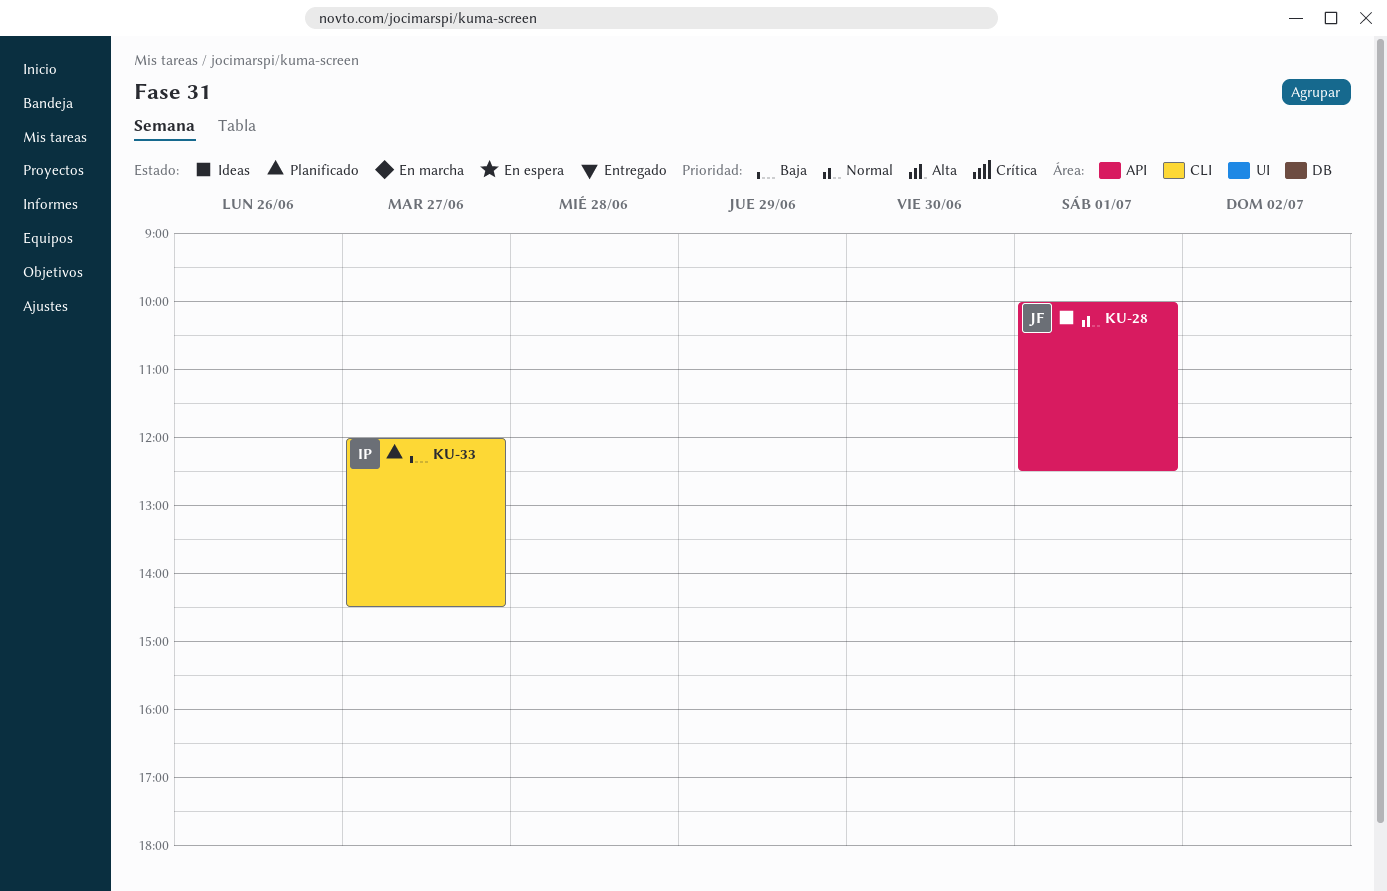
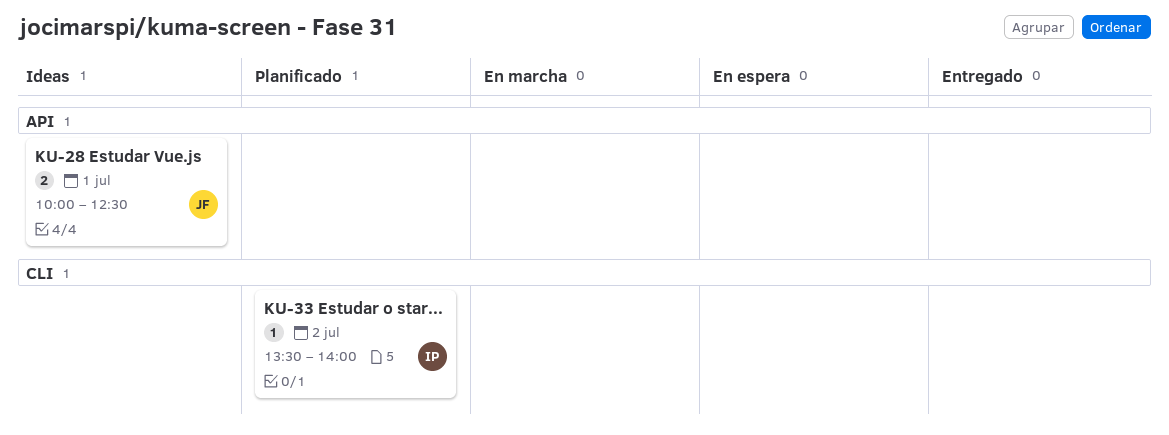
KU-33, day: Jun 27 -> Jul 2
KU-33, begins: 12:00 -> 13:30
KU-33, ends: 14:30 -> 14:00

